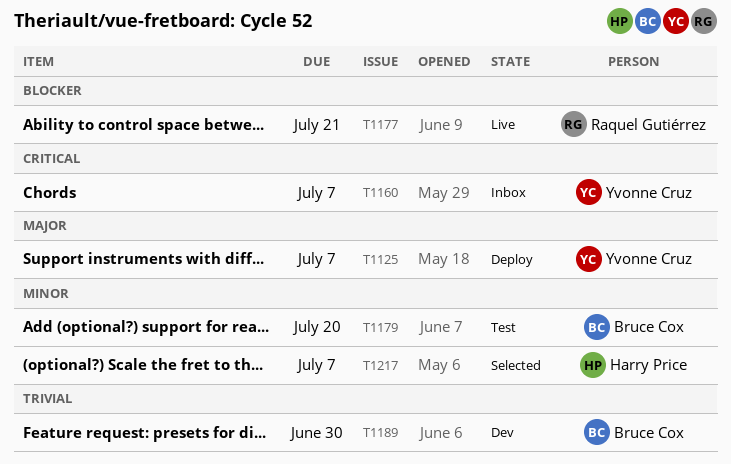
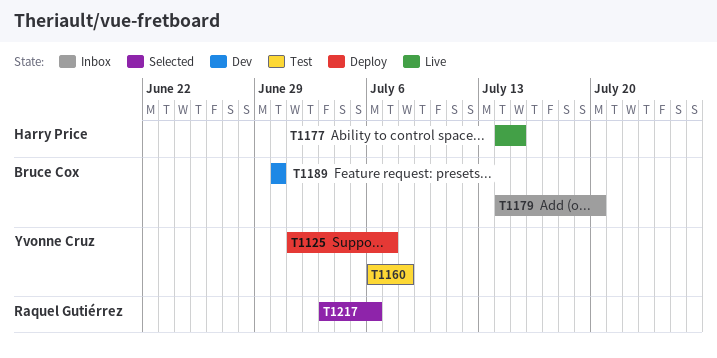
T1160, status: Inbox -> Test
T1160, due: Jul 7 -> Jul 8
T1177, owner: Raquel Gutiérrez -> Harry Price
T1177, due: Jul 21 -> Jul 15
T1179, status: Test -> Inbox
T1217, owner: Harry Price -> Raquel Gutiérrez
T1217, due: Jul 7 -> Jul 6

